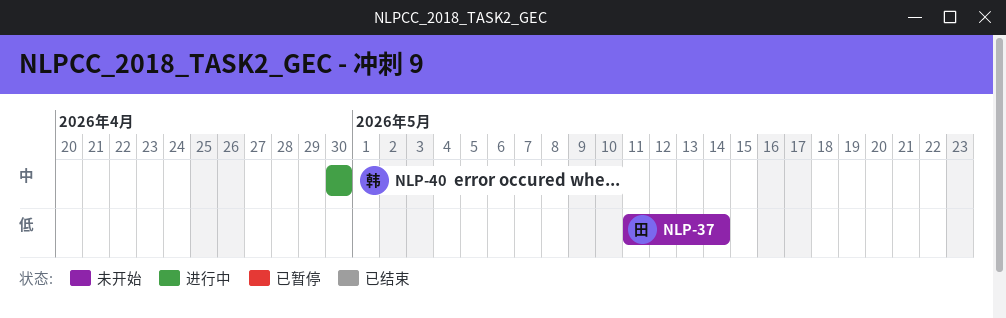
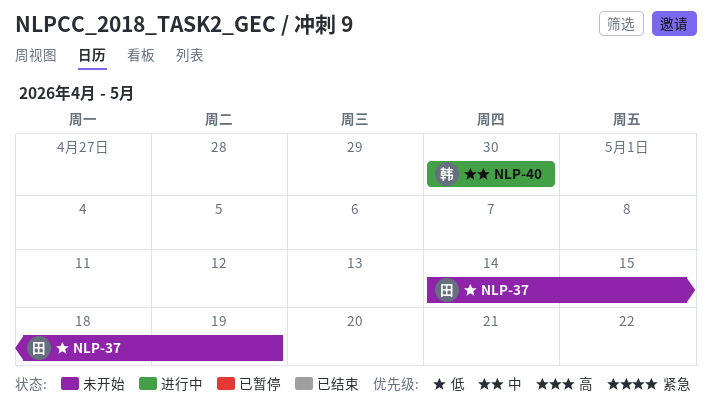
NLP-37, start: May 11 -> May 14
NLP-37, due: May 14 -> May 19

